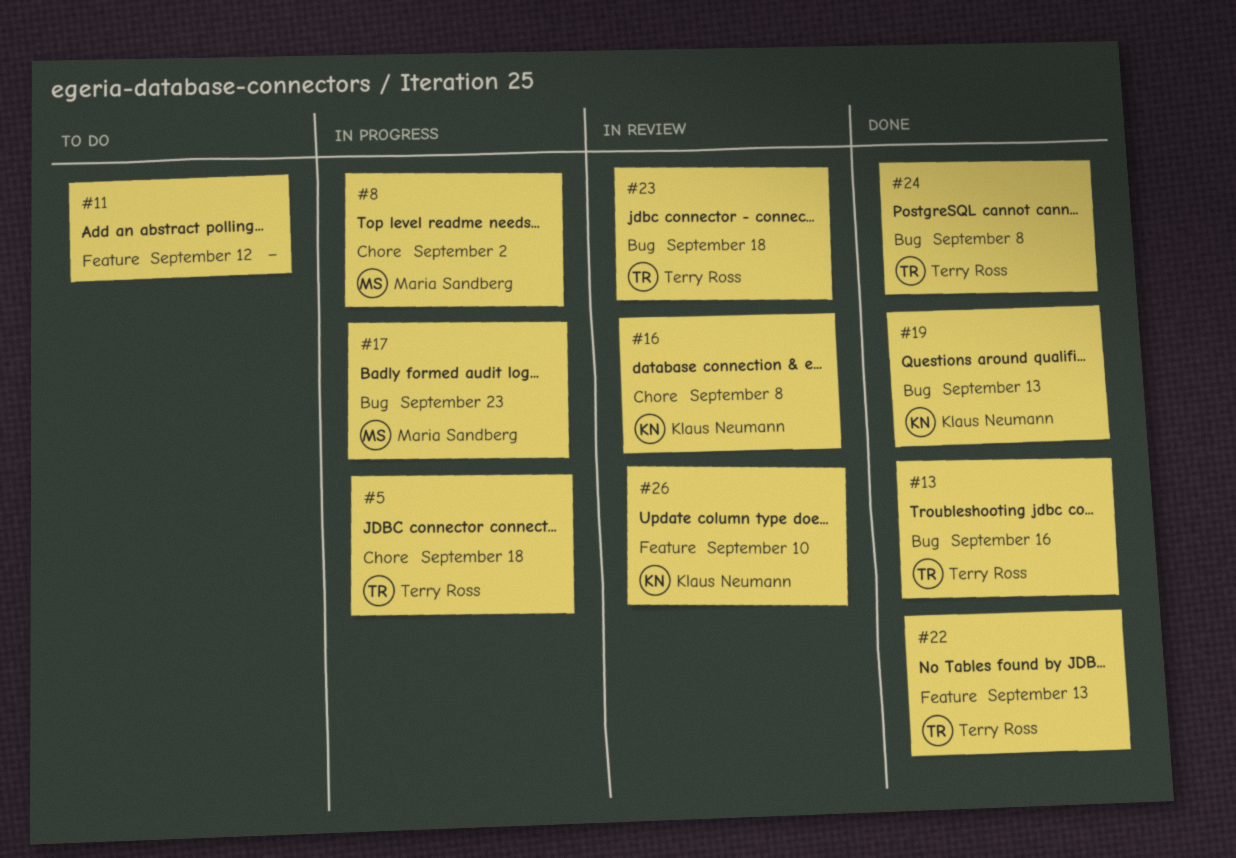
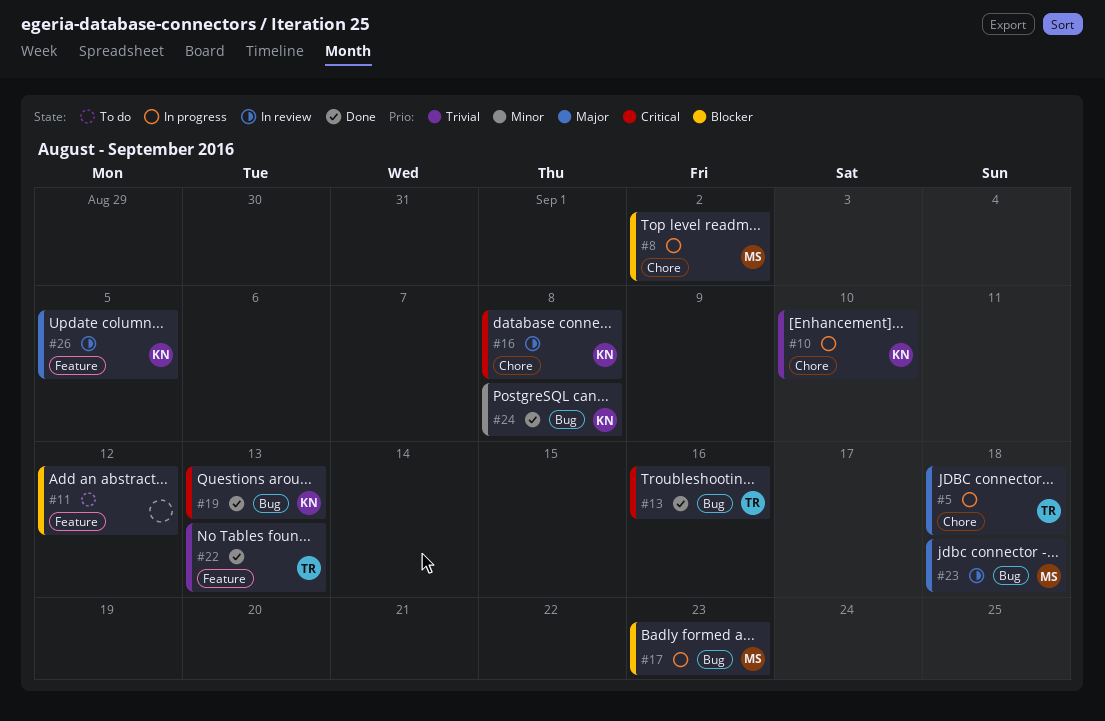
#10: none -> present
#23, owner: Terry Ross -> Maria Sandberg
#24, owner: Terry Ross -> Klaus Neumann
#26, due: Sep 10 -> Sep 5

